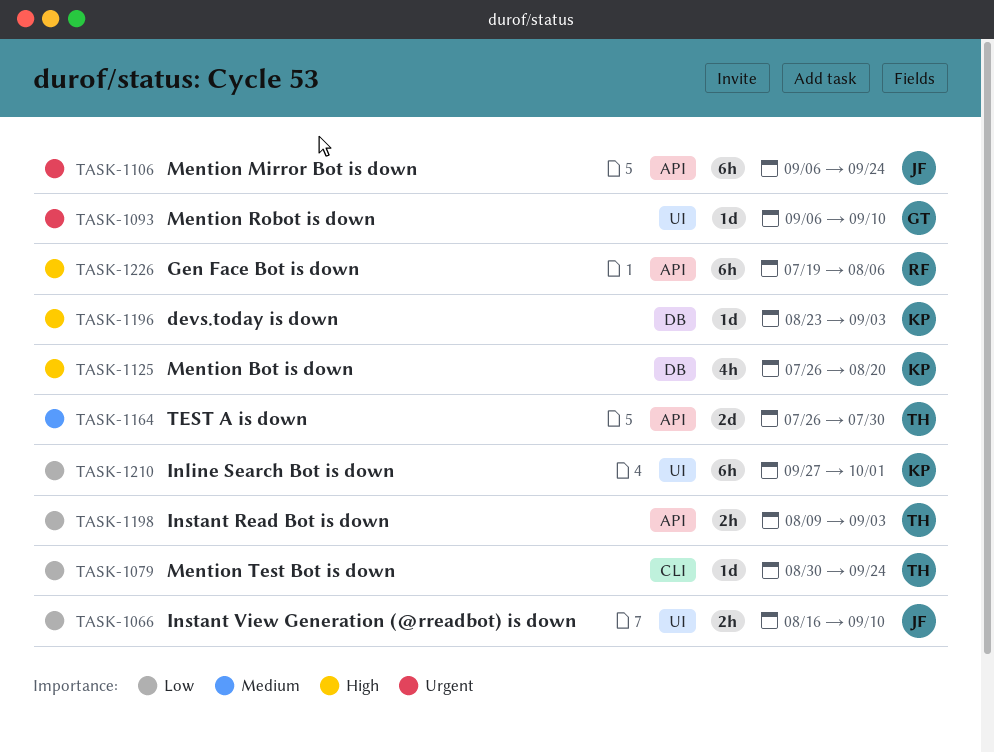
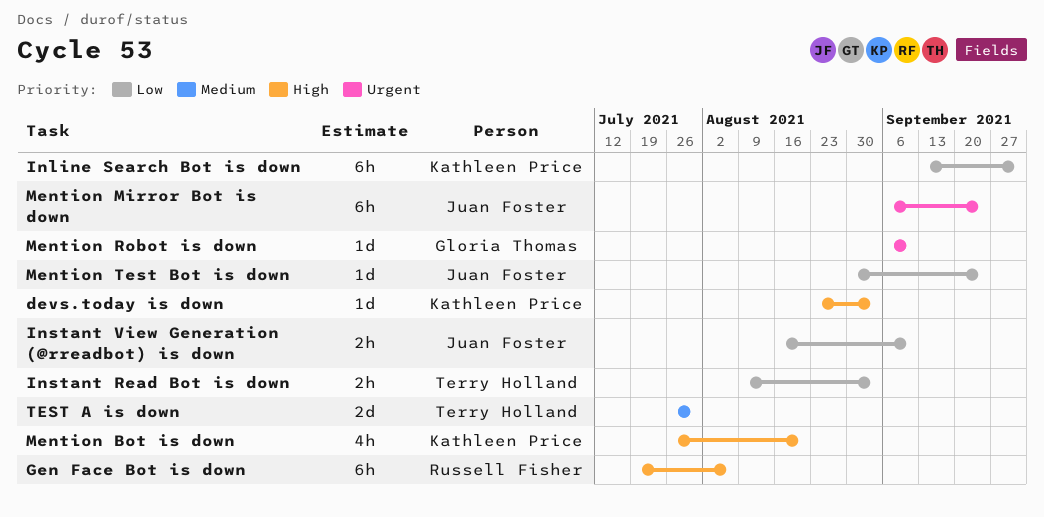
Inline Search Bot is down, start: Sep 27 -> Sep 13
Mention Test Bot is down, owner: Terry Holland -> Juan Foster

